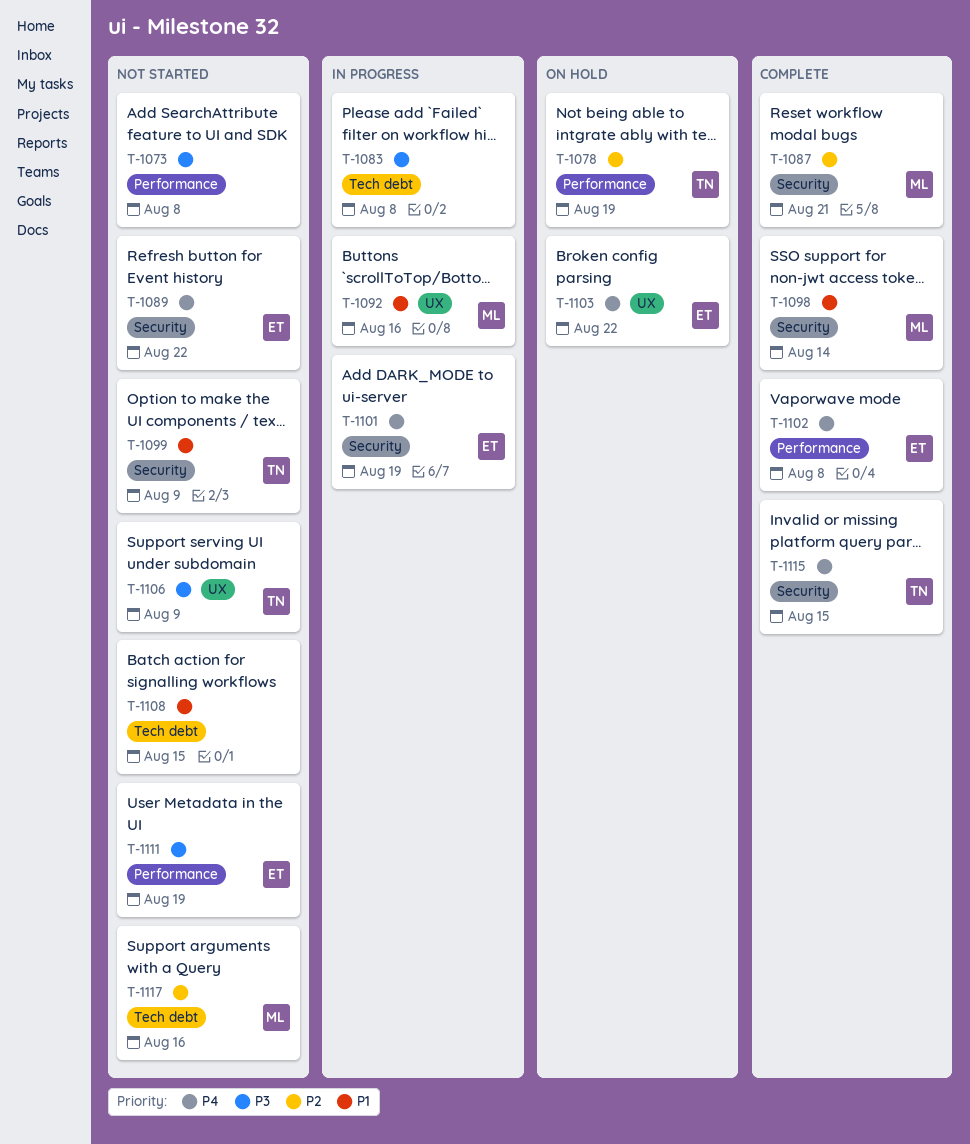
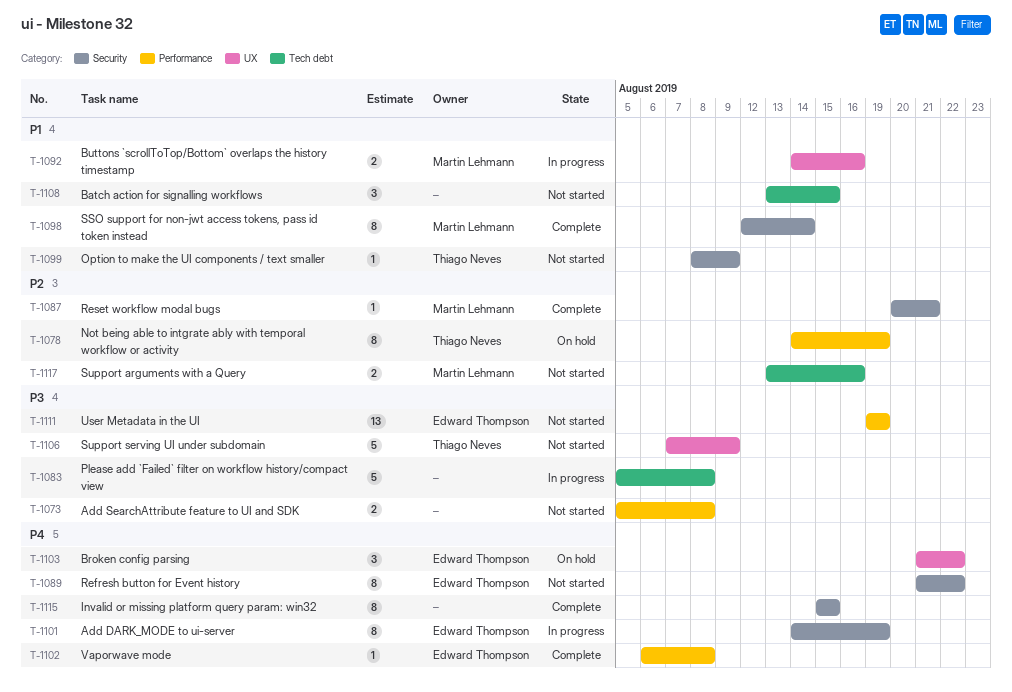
T-1115, owner: Thiago Neves -> none

